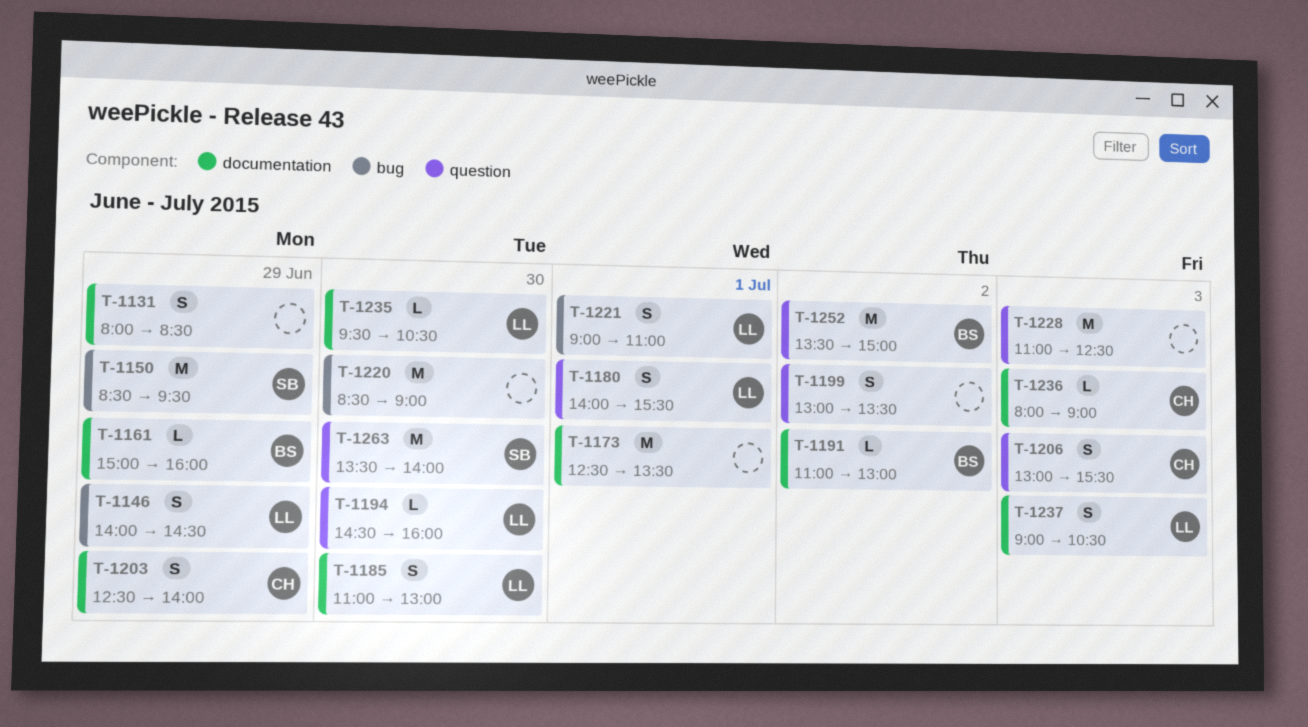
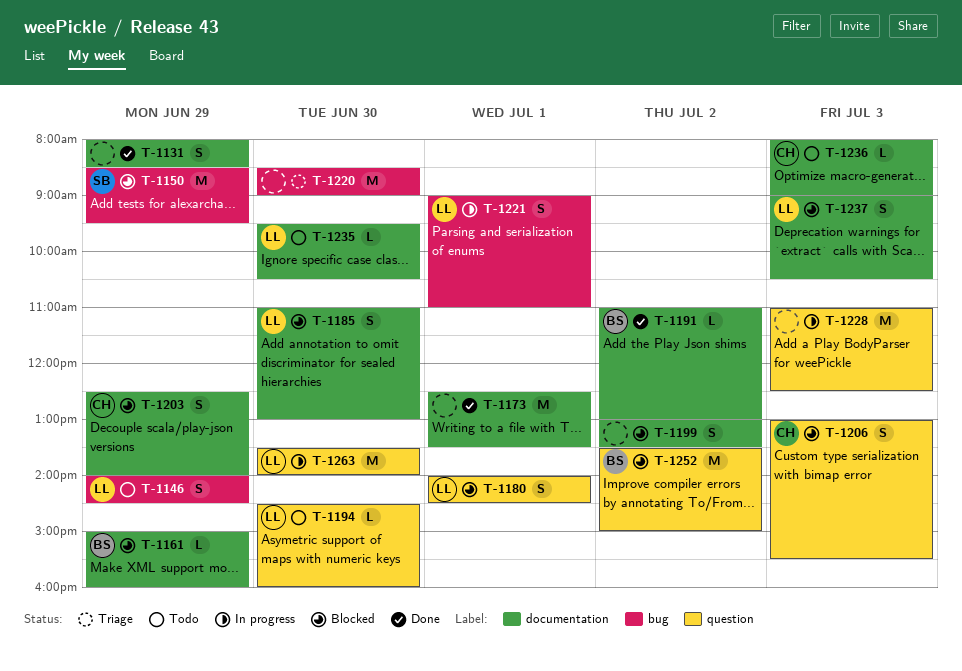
T-1180, ends: 15:30 -> 14:30
T-1199, label: question -> documentation
T-1263, owner: SB -> LL

